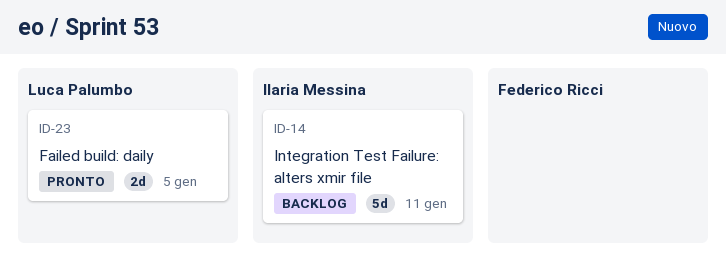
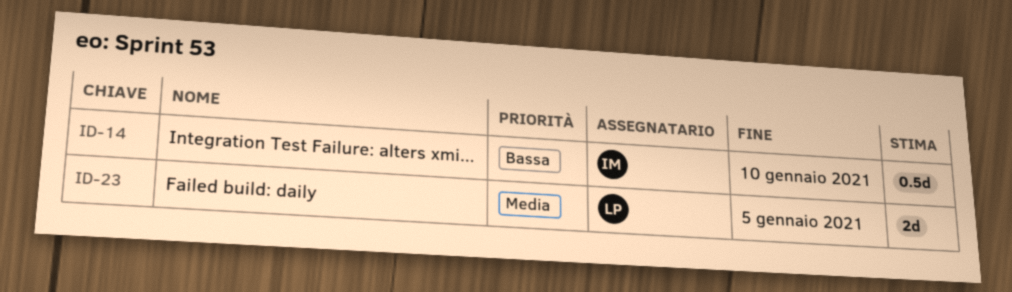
ID-14, estimate: 5d -> 0.5d
ID-14, due: Jan 11 -> Jan 10

